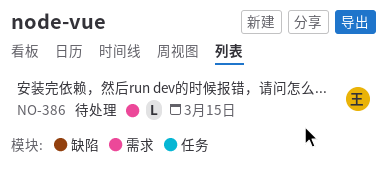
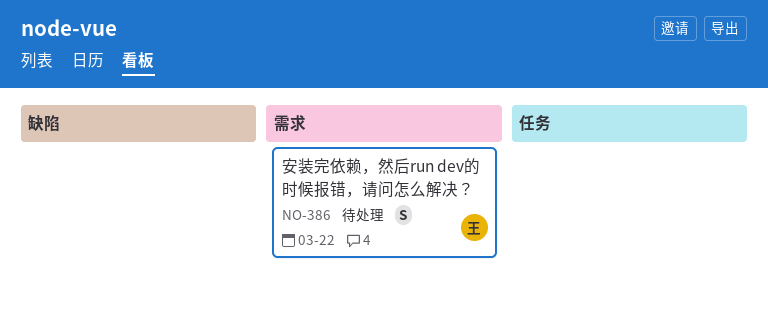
NO-386, estimate: L -> S
NO-386, due: Mar 15 -> Mar 22

